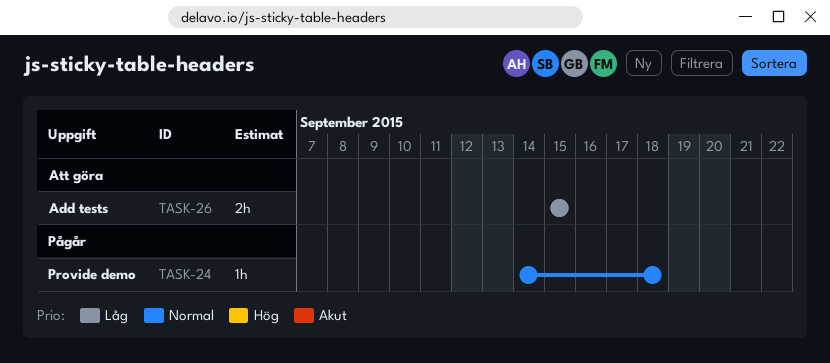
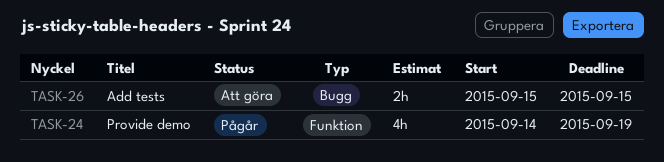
TASK-24, estimate: 1h -> 4h
TASK-24, due: Sep 18 -> Sep 19

